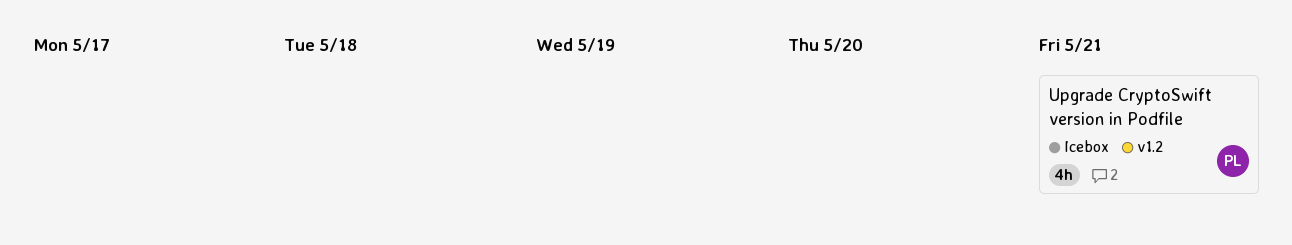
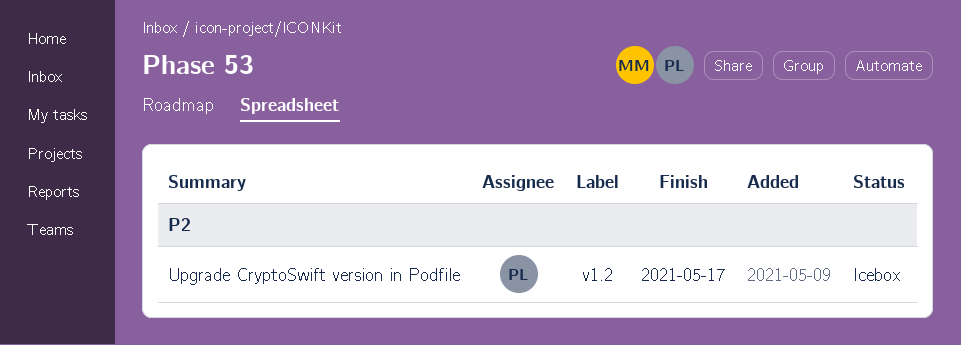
Upgrade CryptoSwift version in Podfile, due: May 21 -> May 17

